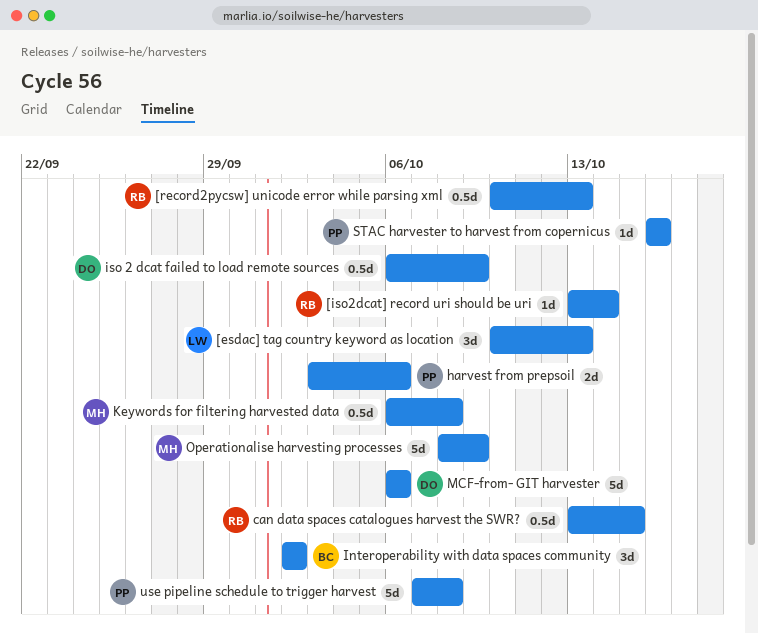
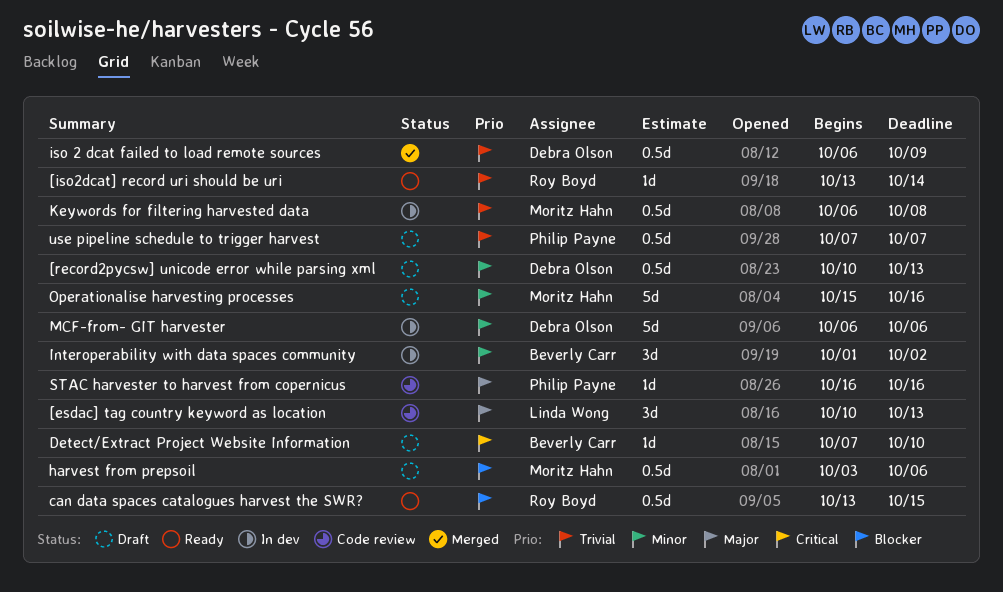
[record2pycsw] unicode error while parsing xml, owner: Roy Boyd -> Debra Olson
Detect/Extract Project Website Information: none -> present
harvest from prepsoil, owner: Philip Payne -> Moritz Hahn
harvest from prepsoil, estimate: 2d -> 0.5d
Interoperability with data spaces community, start: Oct 2 -> Oct 1
Operationalise harvesting processes, start: Oct 8 -> Oct 15
Operationalise harvesting processes, due: Oct 9 -> Oct 16
use pipeline schedule to trigger harvest, estimate: 5d -> 0.5d
use pipeline schedule to trigger harvest, due: Oct 8 -> Oct 7

